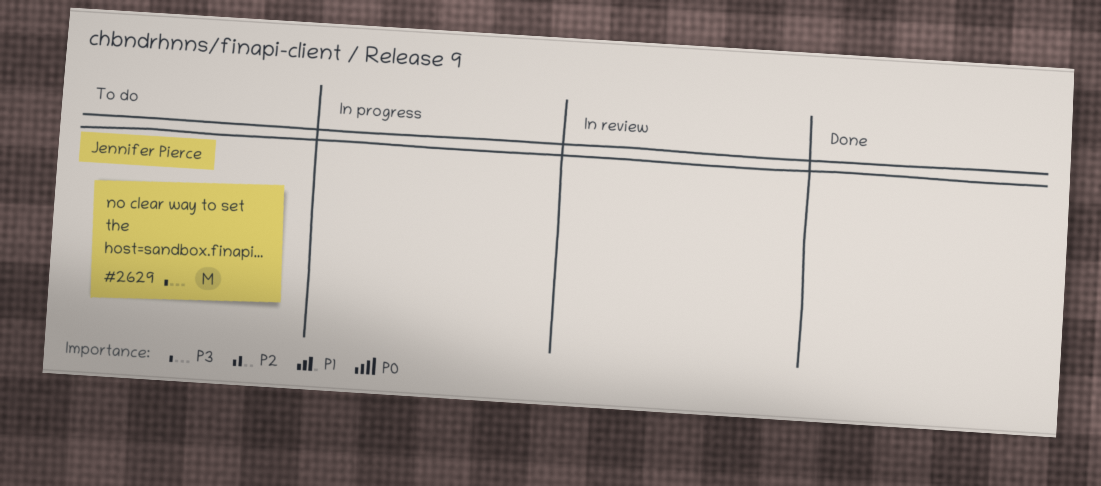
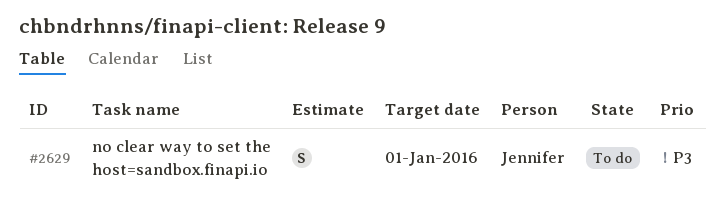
#2629, estimate: M -> S

